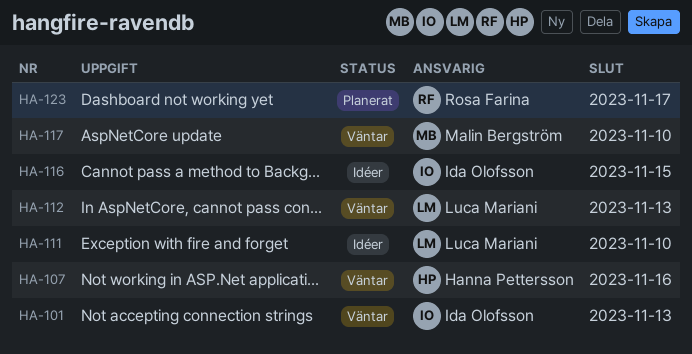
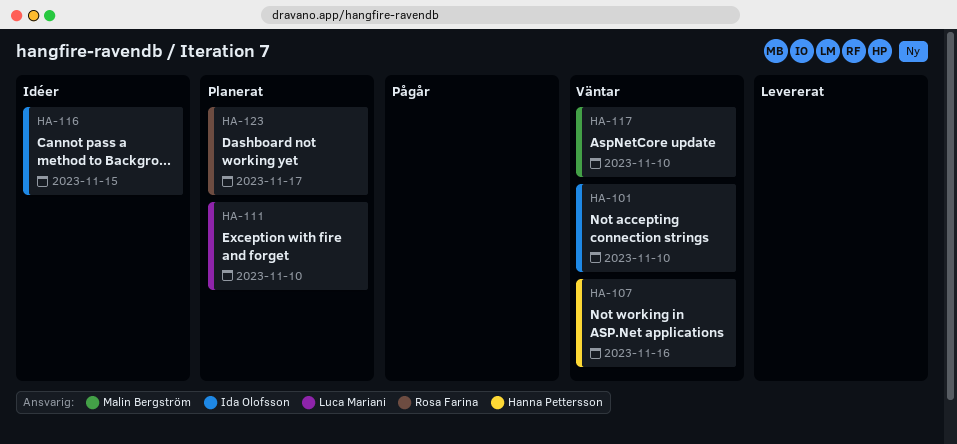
HA-101, due: Nov 13 -> Nov 10
HA-111, status: Idéer -> Planerat
HA-112: present -> none

